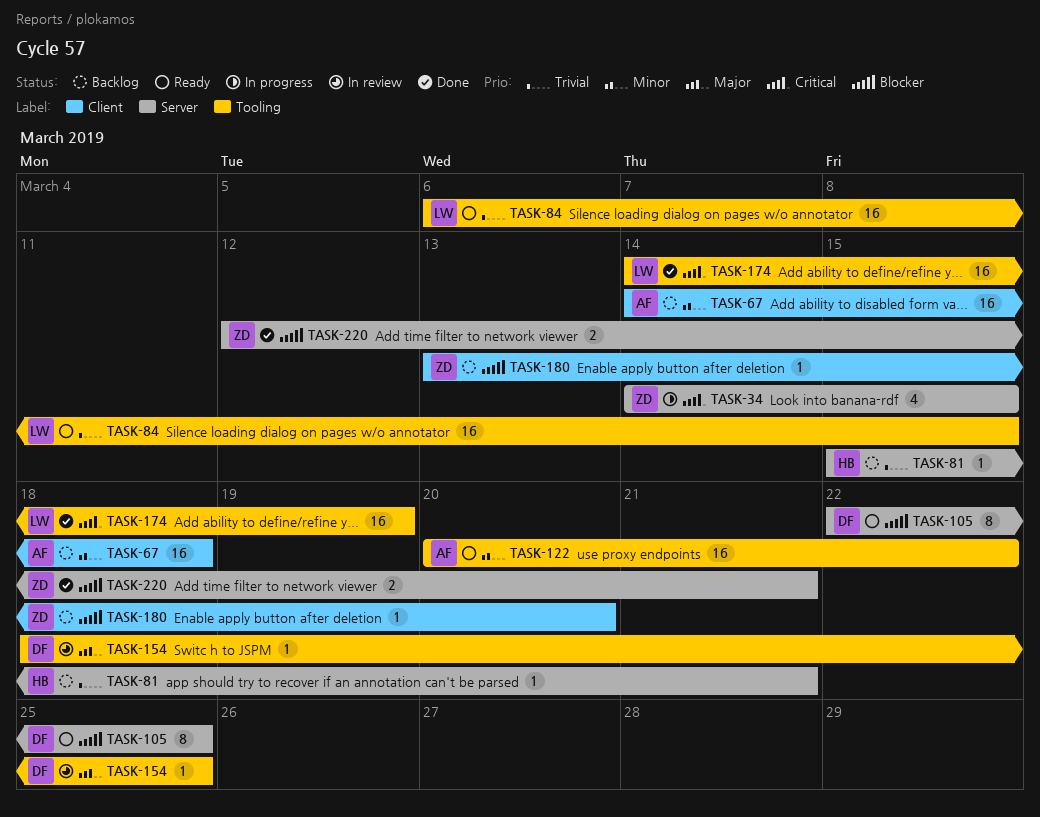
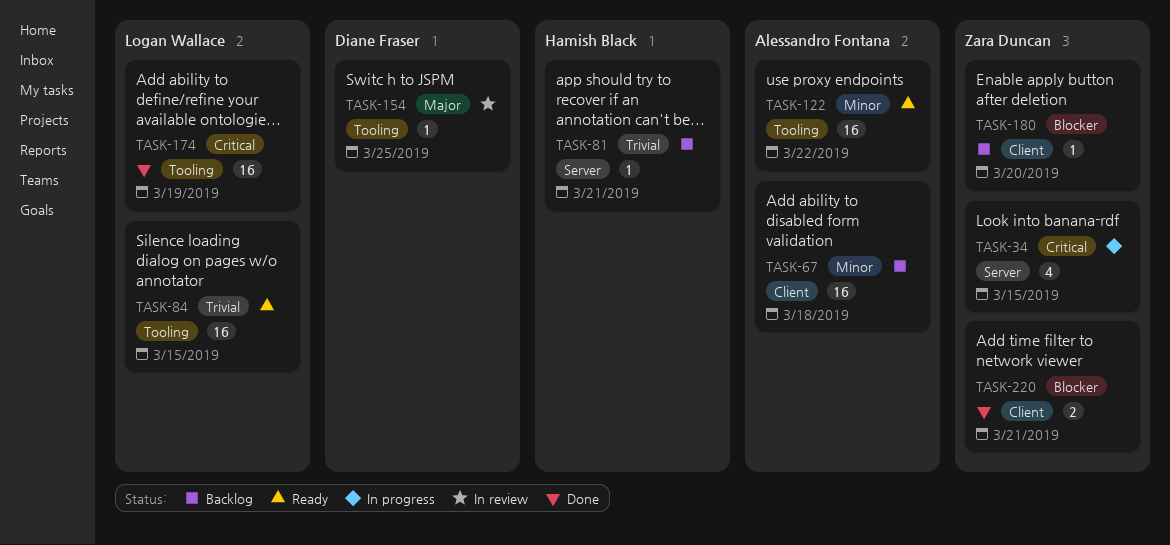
TASK-105: present -> none
TASK-220, label: Server -> Client

